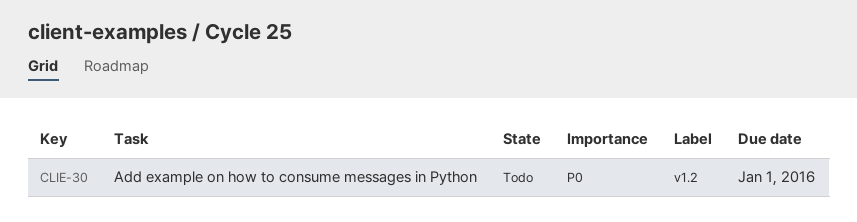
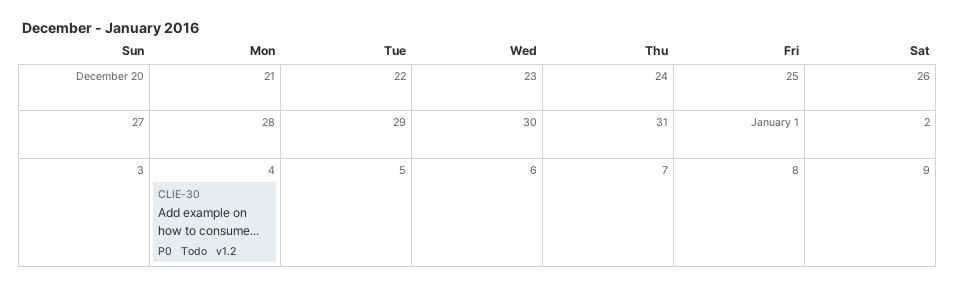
CLIE-30, due: Jan 1 -> Jan 4

